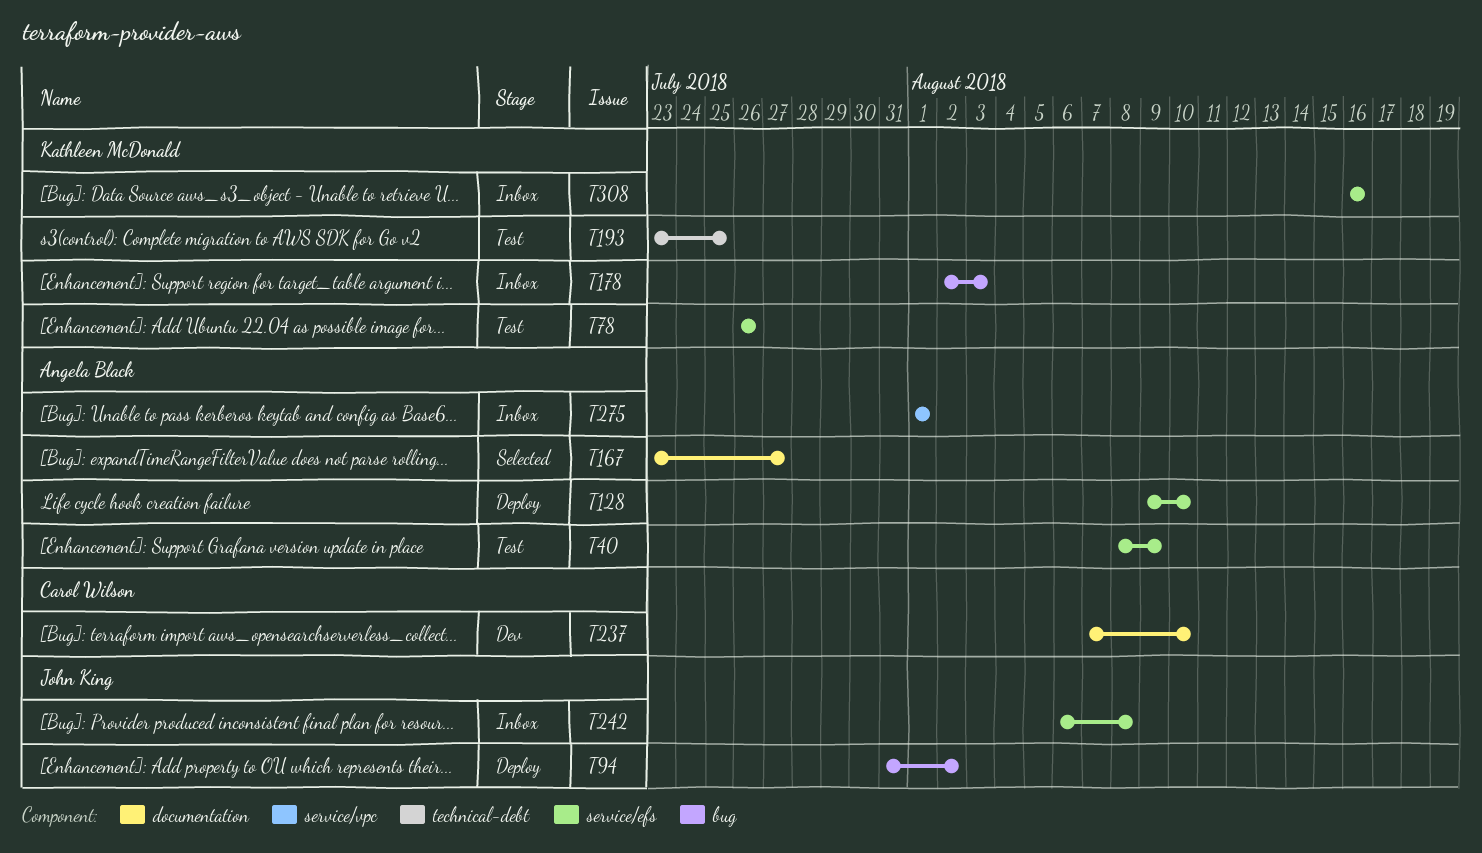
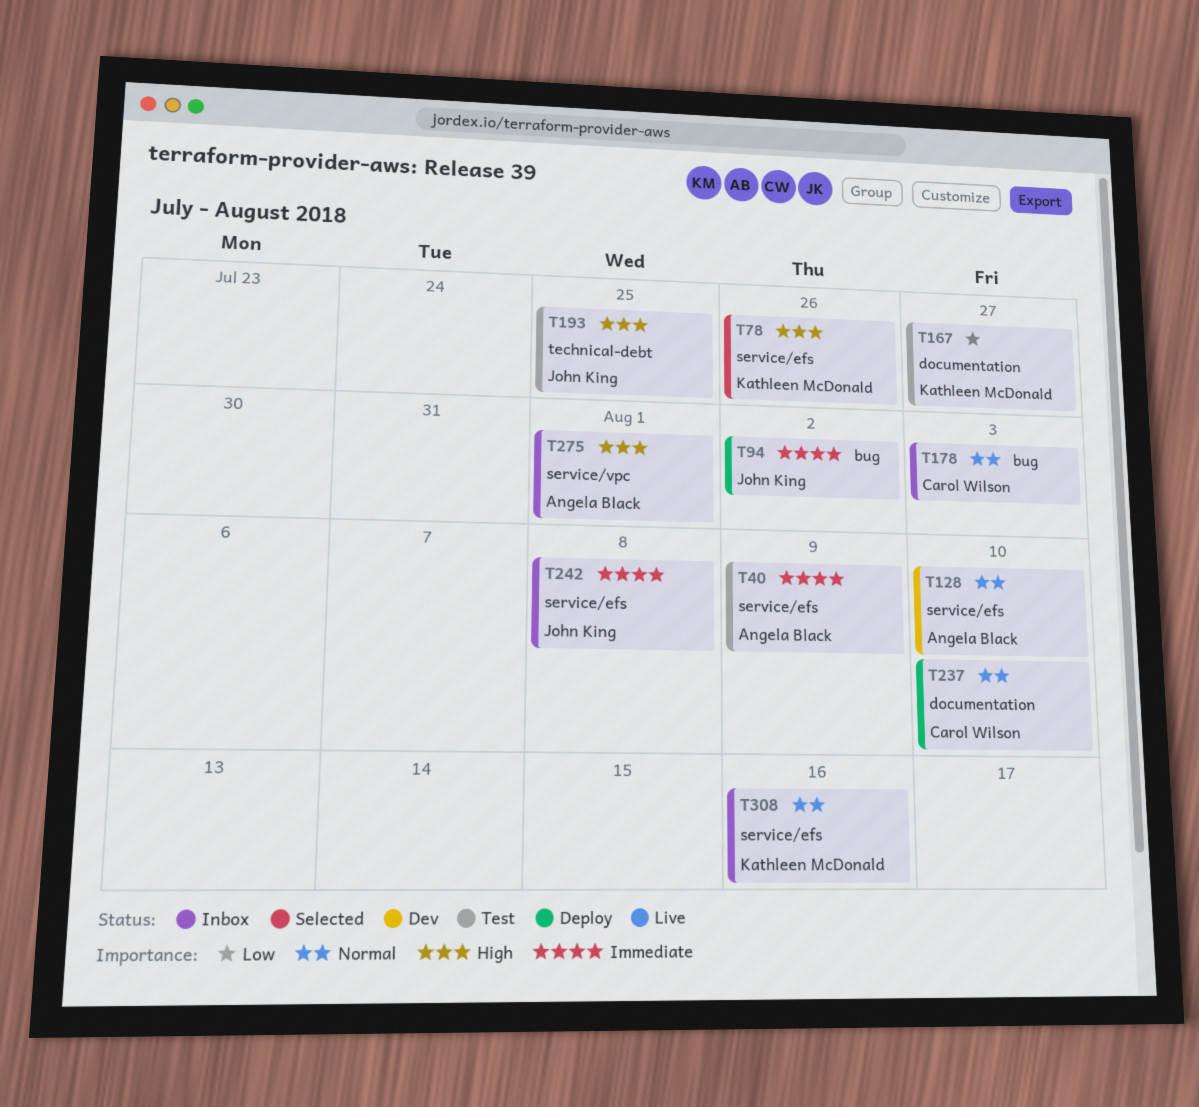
T78, status: Test -> Selected
T128, status: Deploy -> Dev
T167, status: Selected -> Test
T167, owner: Angela Black -> Kathleen McDonald
T178, owner: Kathleen McDonald -> Carol Wilson
T193, owner: Kathleen McDonald -> John King
T237, status: Dev -> Deploy

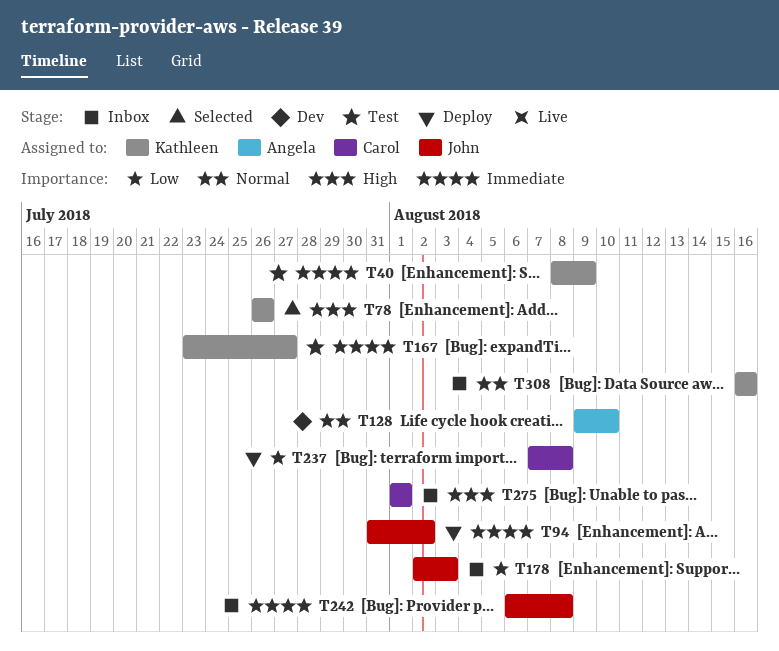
T40, owner: Angela Black -> Kathleen McDonald
T167, priority: Low -> Immediate
T178, owner: Carol Wilson -> John King
T178, priority: Normal -> Low
T193: present -> none
T237, priority: Normal -> Low
T237, due: Aug 10 -> Aug 8
T275, owner: Angela Black -> Carol Wilson

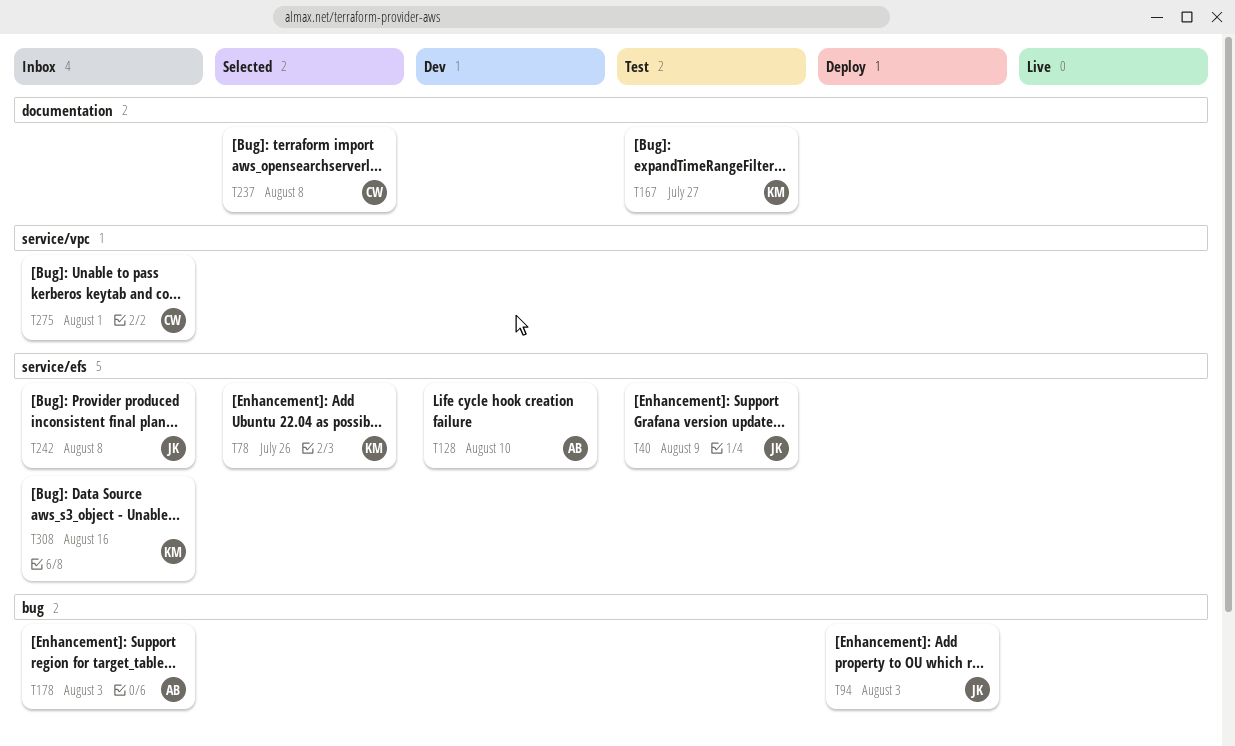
T40, owner: Kathleen -> John
T94, due: Aug 2 -> Aug 3
T178, owner: John -> Angela
T237, status: Deploy -> Selected

